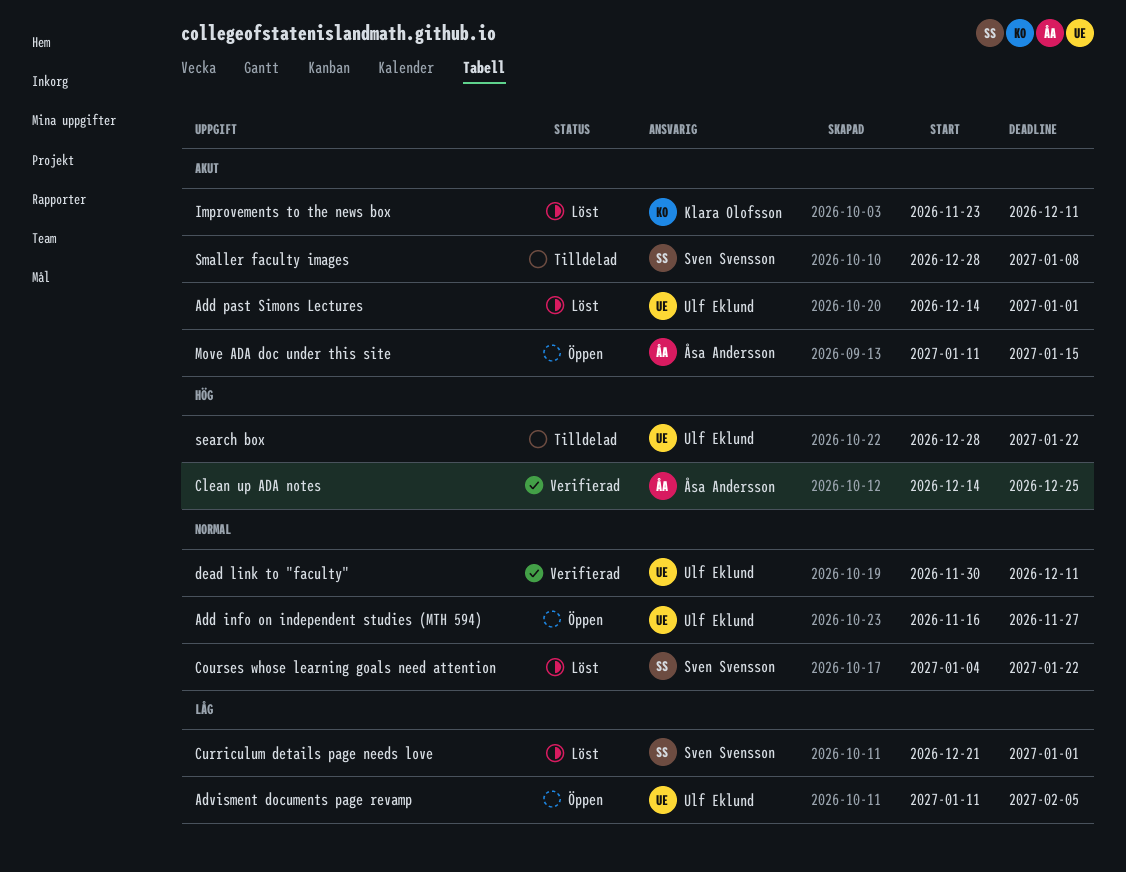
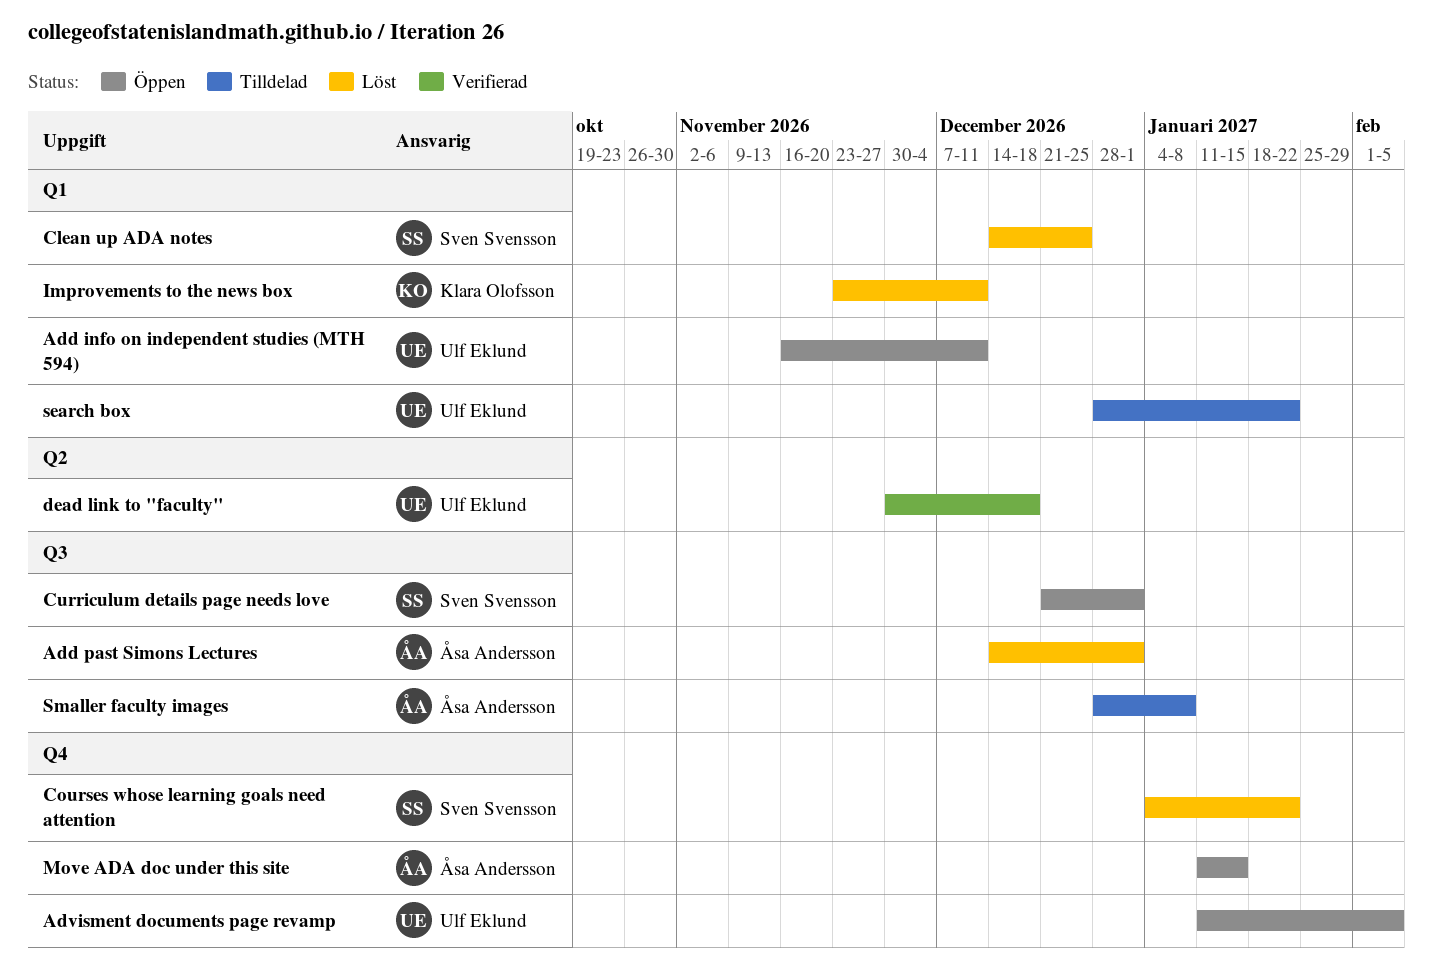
Add info on independent studies (MTH 594), due: Nov 27 -> Dec 11
Add past Simons Lectures, owner: Ulf Eklund -> Åsa Andersson
Clean up ADA notes, status: Verifierad -> Löst
Clean up ADA notes, owner: Åsa Andersson -> Sven Svensson
Curriculum details page needs love, status: Löst -> Öppen
dead link to "faculty", due: Dec 11 -> Dec 18
Smaller faculty images, owner: Sven Svensson -> Åsa Andersson

